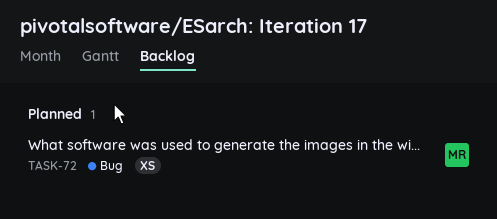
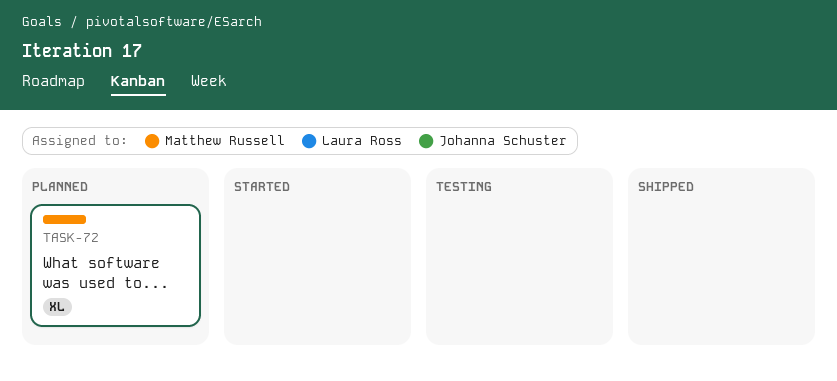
TASK-72, estimate: XS -> XL

